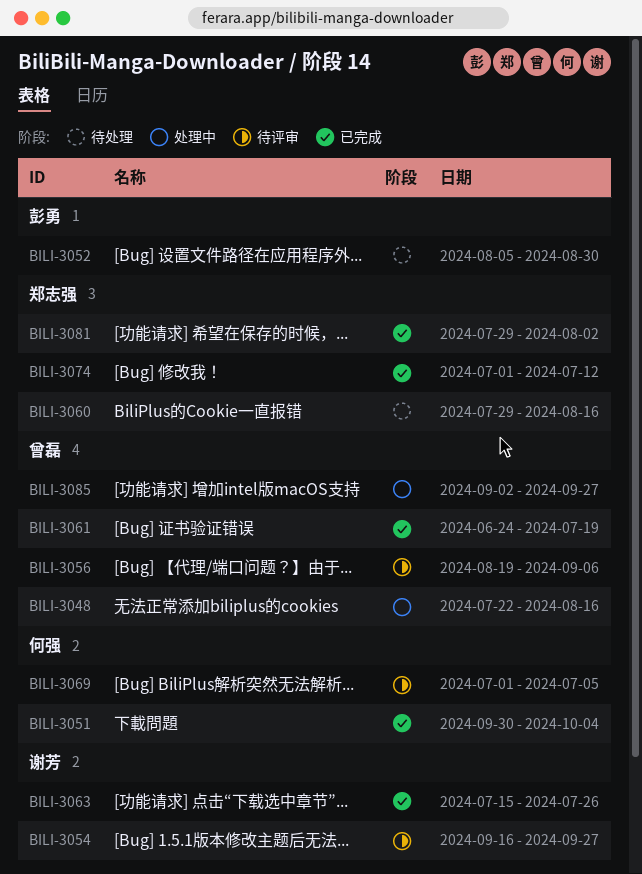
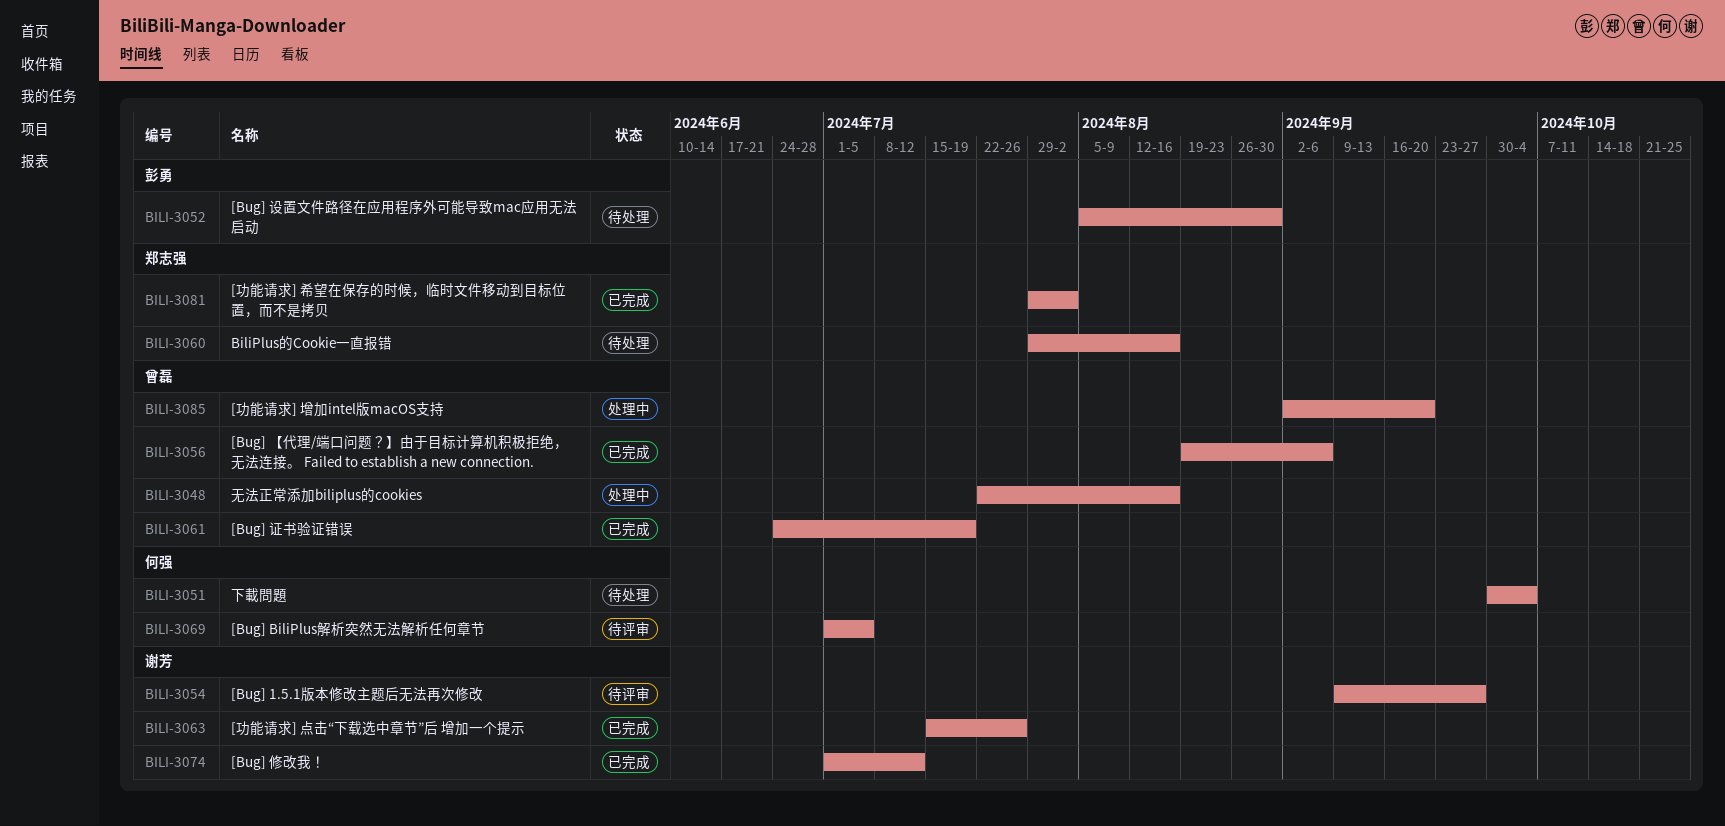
BILI-3051, status: 已完成 -> 待处理
BILI-3054, start: Sep 16 -> Sep 9
BILI-3056, status: 待评审 -> 已完成
BILI-3074, owner: 郑志强 -> 谢芳
BILI-3085, due: Sep 27 -> Sep 20

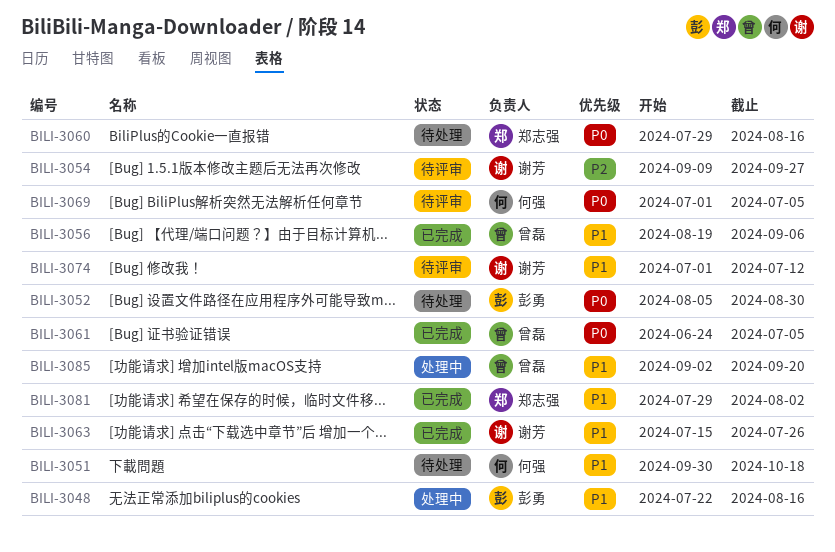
BILI-3048, owner: 曾磊 -> 彭勇
BILI-3051, due: Oct 4 -> Oct 18
BILI-3061, due: Jul 19 -> Jul 5
BILI-3074, status: 已完成 -> 待评审

